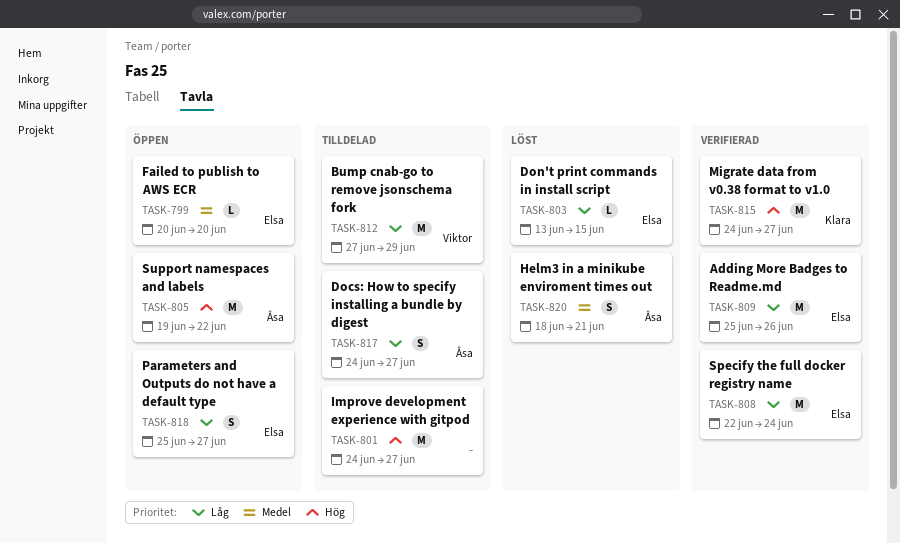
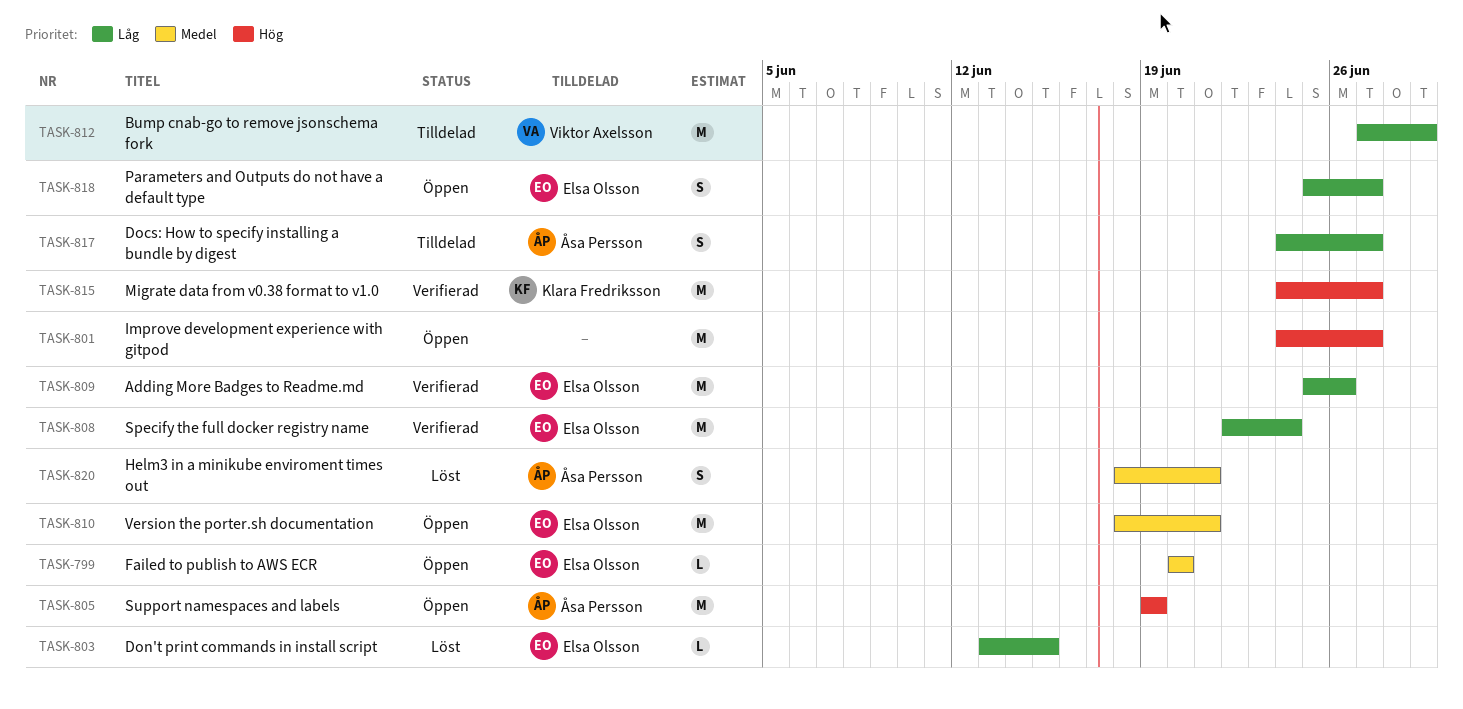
TASK-801, status: Tilldelad -> Öppen
TASK-805, due: Jun 22 -> Jun 19
TASK-810: none -> present

